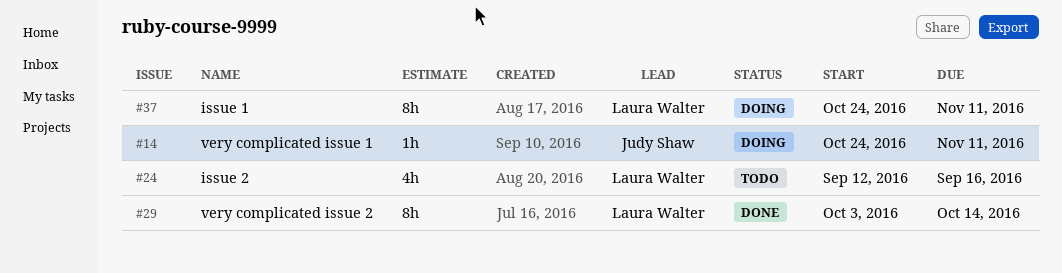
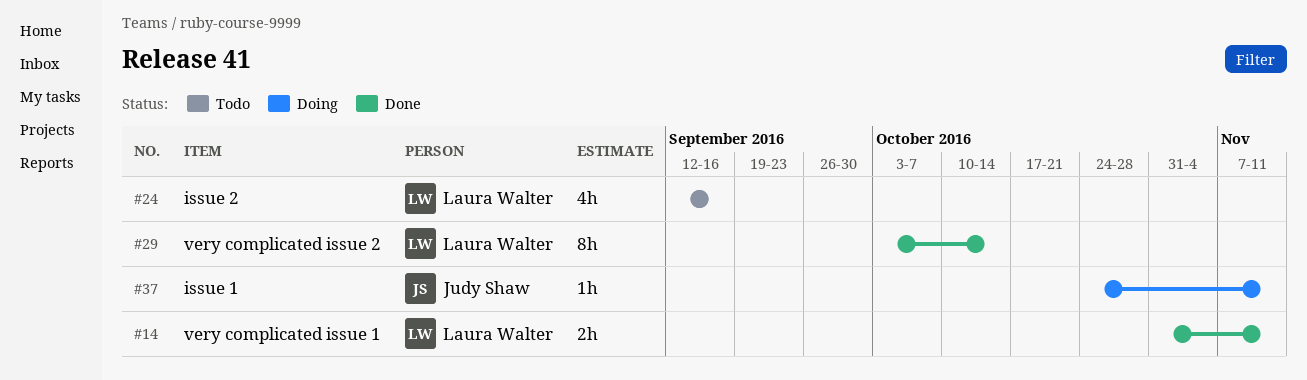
#14, status: Doing -> Done
#14, owner: Judy Shaw -> Laura Walter
#14, estimate: 1h -> 2h
#14, start: Oct 24 -> Oct 31
#37, owner: Laura Walter -> Judy Shaw
#37, estimate: 8h -> 1h

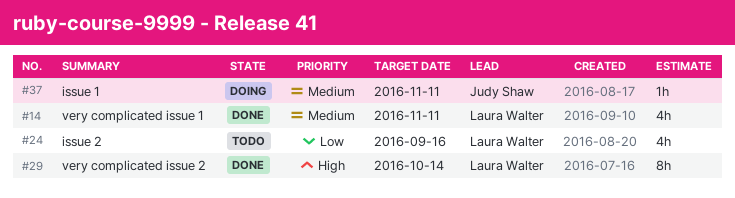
#14, estimate: 2h -> 4h

